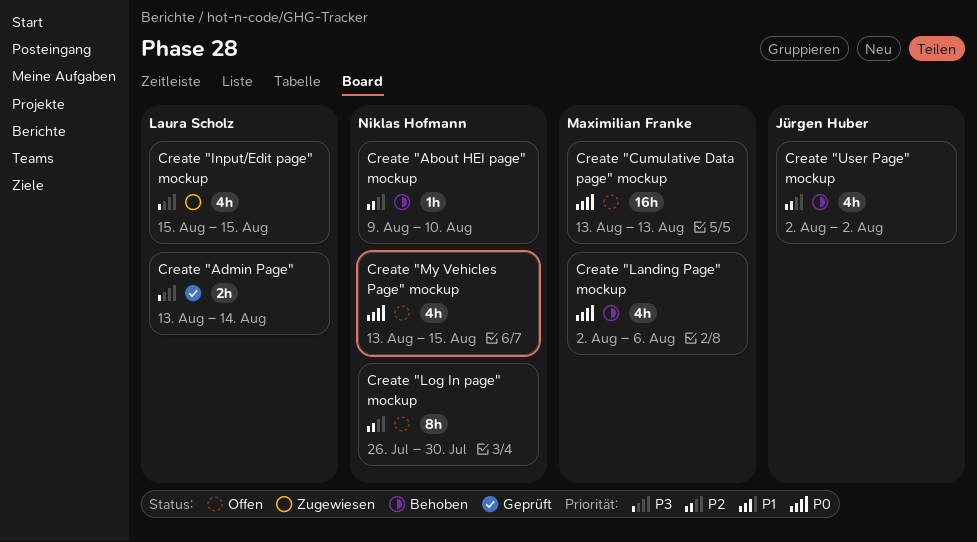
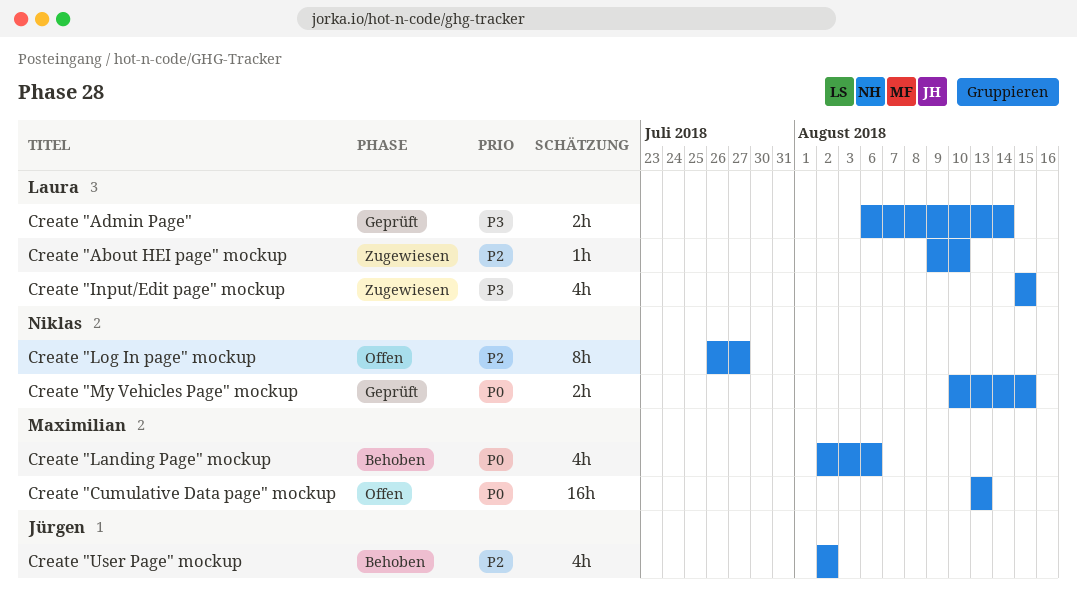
Create "About HEI page" mockup, status: Behoben -> Zugewiesen
Create "About HEI page" mockup, owner: Niklas Hofmann -> Laura Scholz
Create "Admin Page", start: Aug 13 -> Aug 6
Create "Log In page" mockup, due: Jul 30 -> Jul 27
Create "My Vehicles Page" mockup, status: Offen -> Geprüft
Create "My Vehicles Page" mockup, estimate: 4h -> 2h
Create "My Vehicles Page" mockup, start: Aug 13 -> Aug 10

